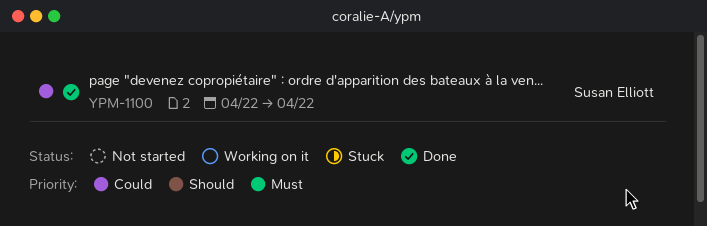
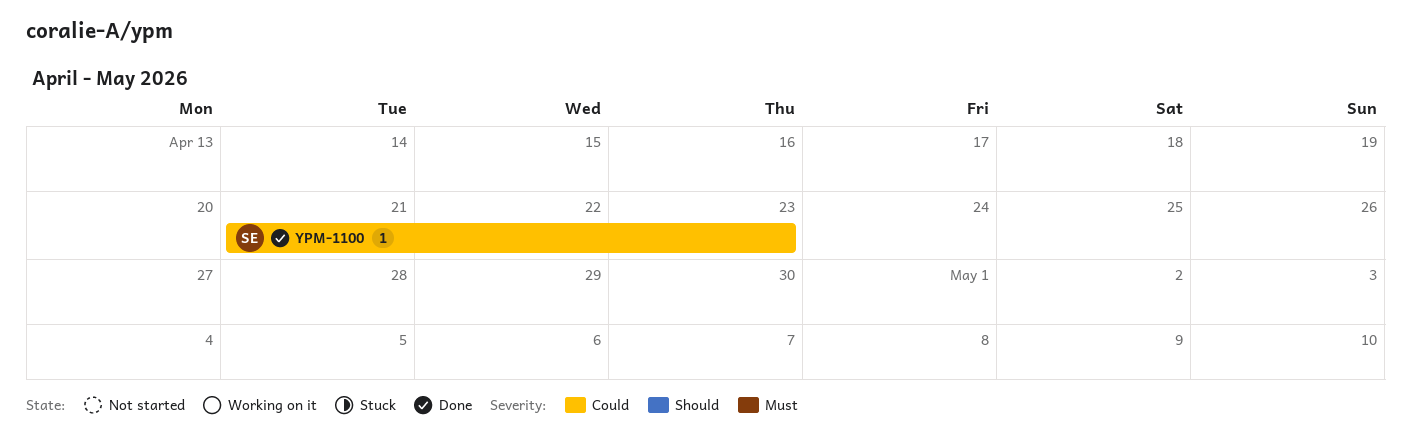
YPM-1100, start: Apr 22 -> Apr 21
YPM-1100, due: Apr 22 -> Apr 23

